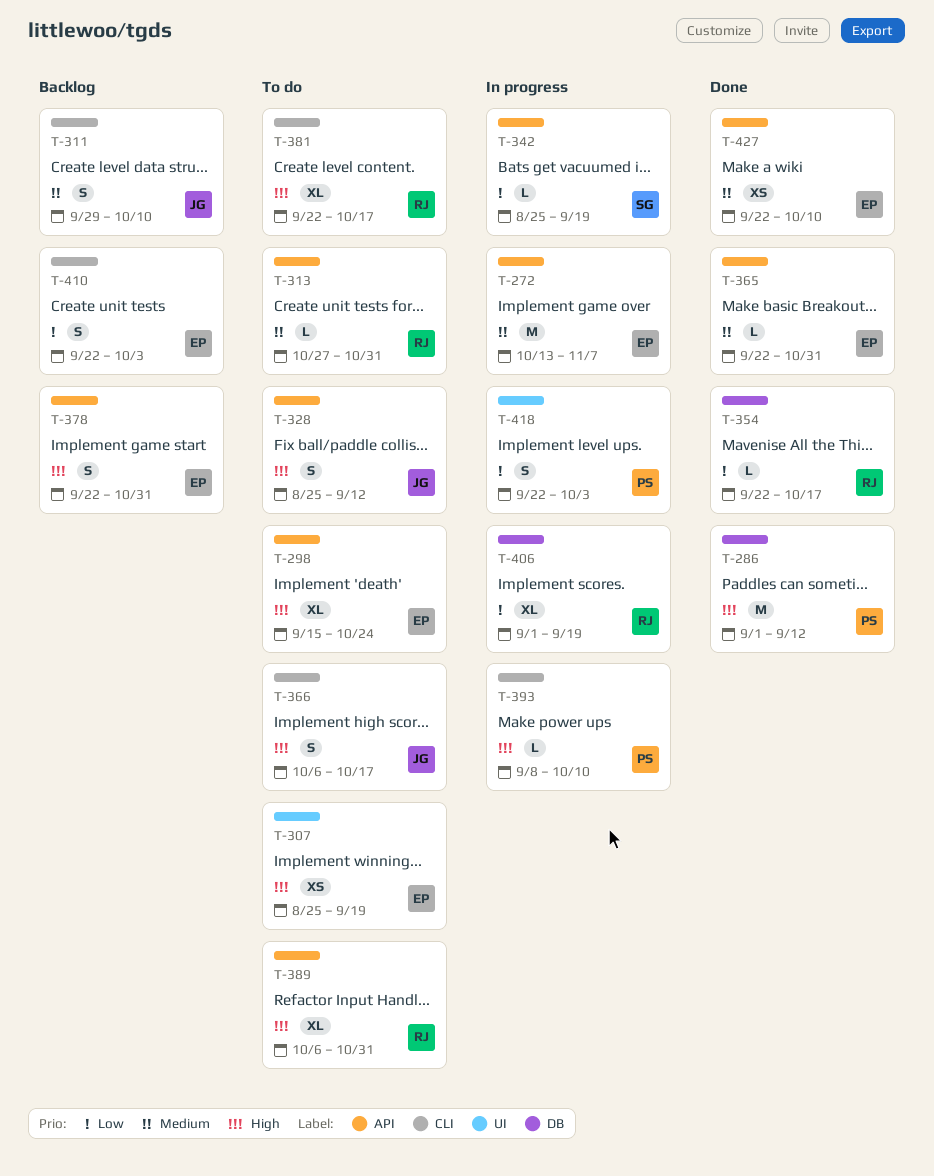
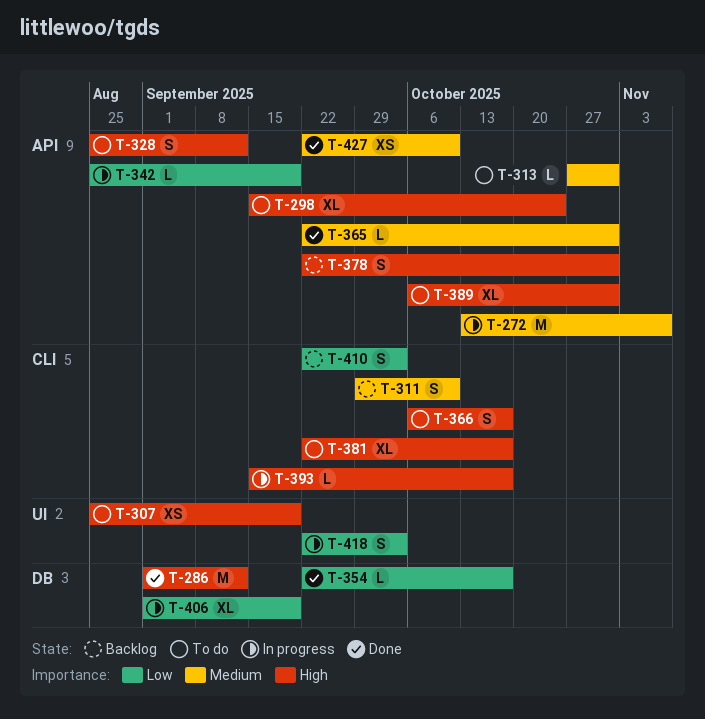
T-393, start: Sep 8 -> Sep 15
T-393, due: Oct 10 -> Oct 17

